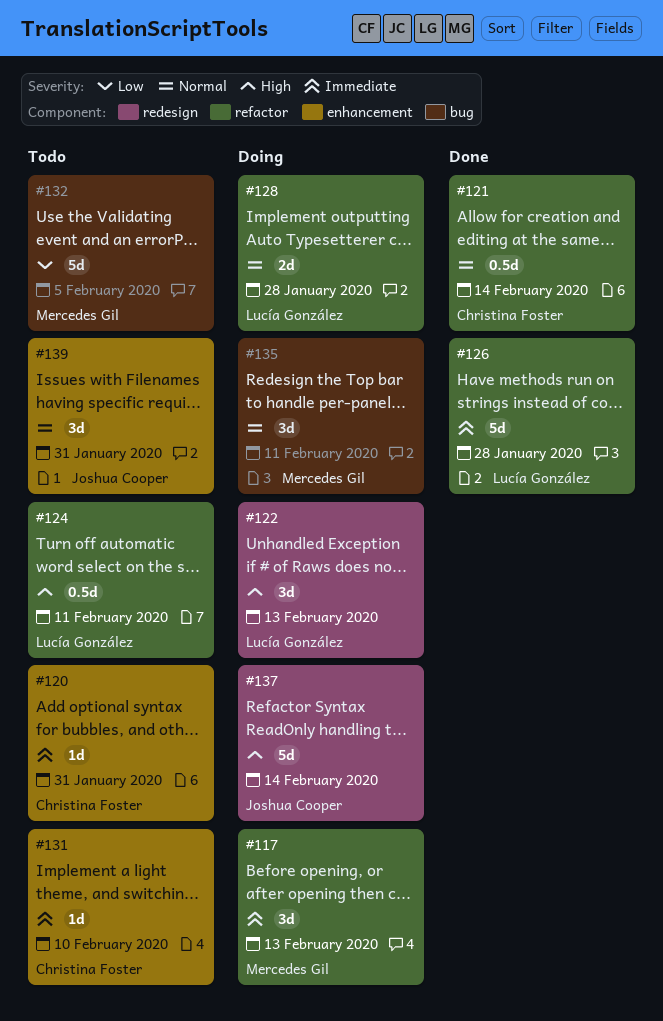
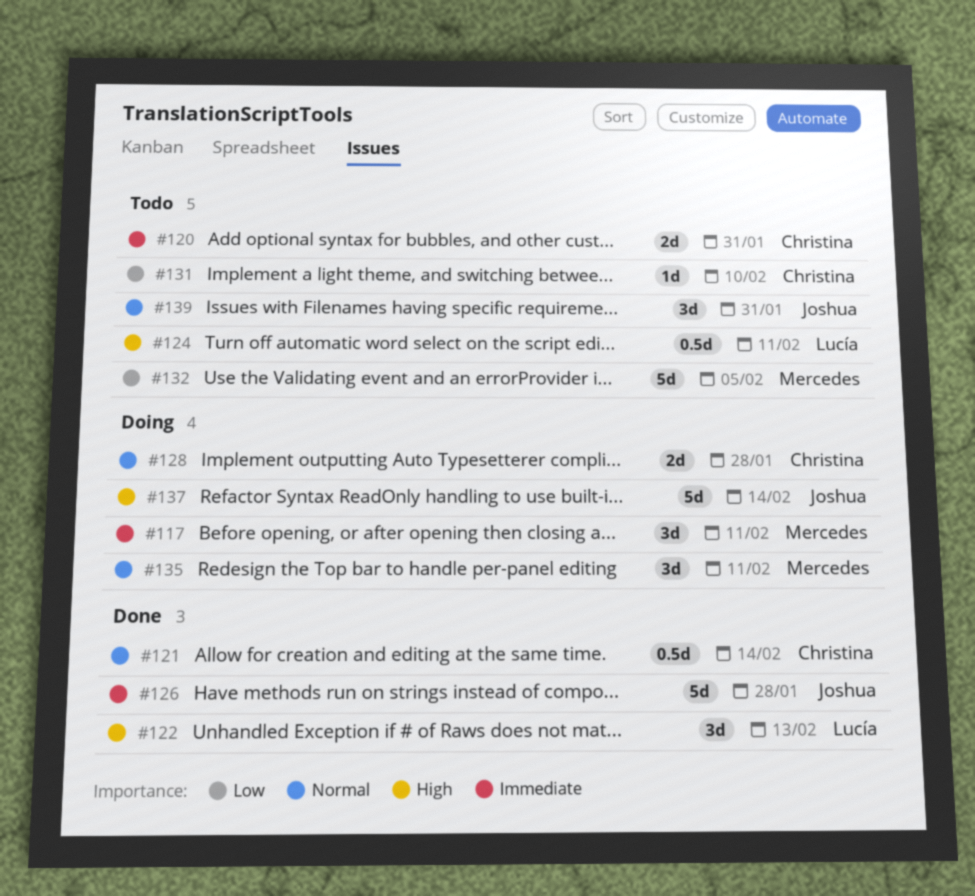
#117, due: Feb 13 -> Feb 11
#120, estimate: 1d -> 2d
#122, status: Doing -> Done
#126, owner: Lucía González -> Joshua Cooper
#128, owner: Lucía González -> Christina Foster
#131, priority: Immediate -> Low

